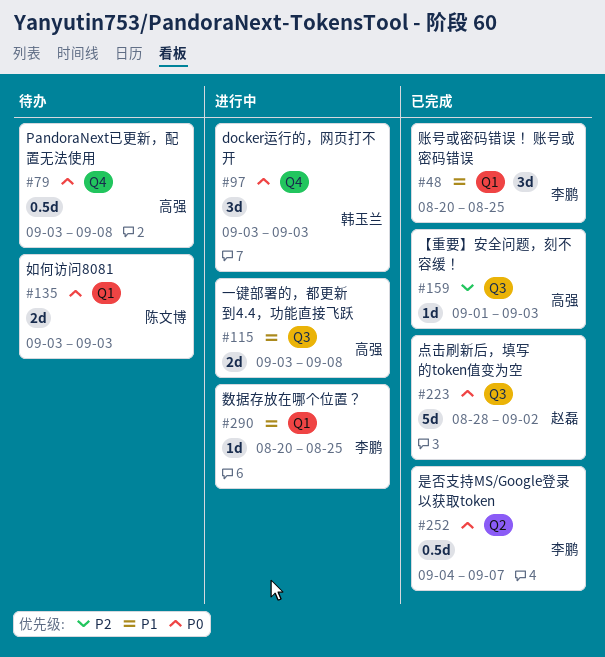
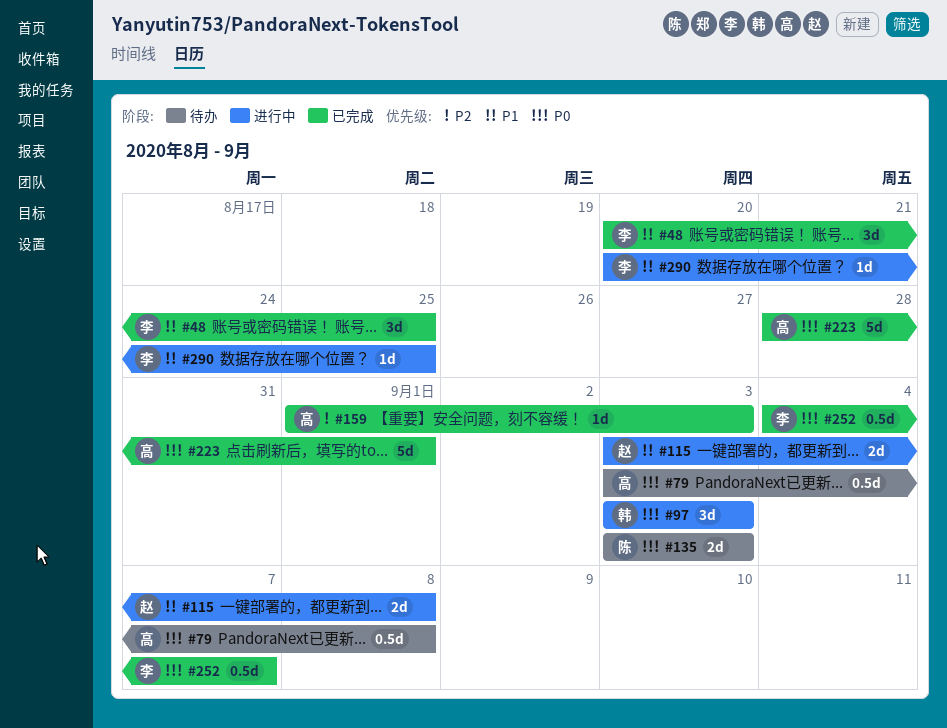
#115, owner: 高强 -> 赵磊
#223, owner: 赵磊 -> 高强
#223, due: Sep 2 -> Sep 1

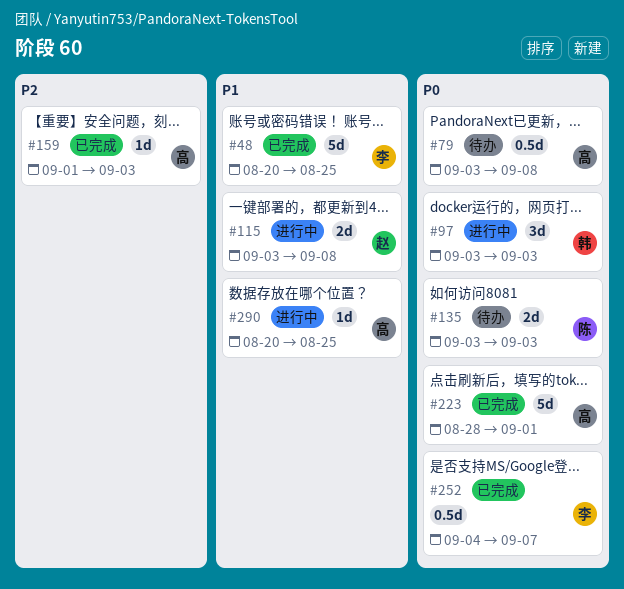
#48, estimate: 3d -> 5d
#290, owner: 李 -> 高

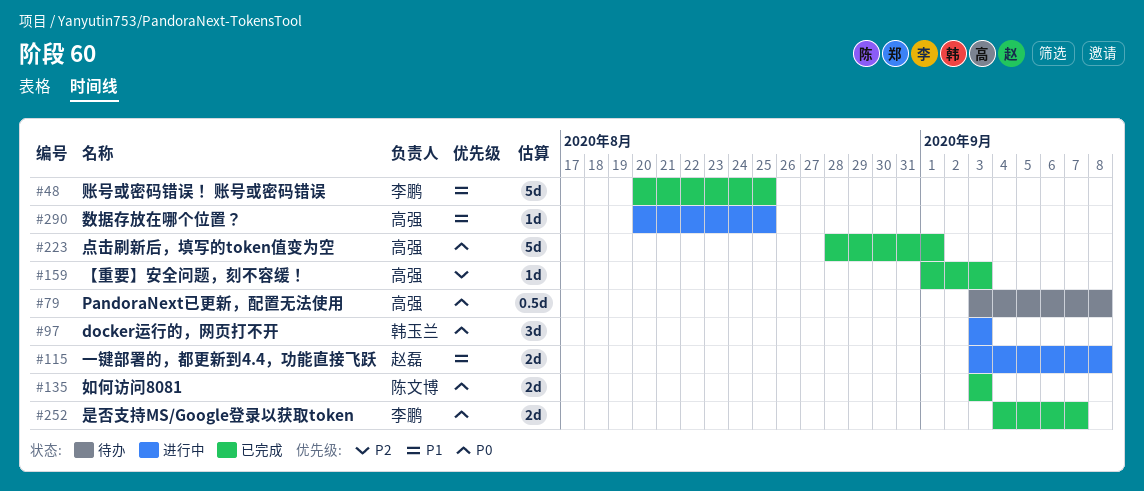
#135, status: 待办 -> 已完成
#252, estimate: 0.5d -> 2d

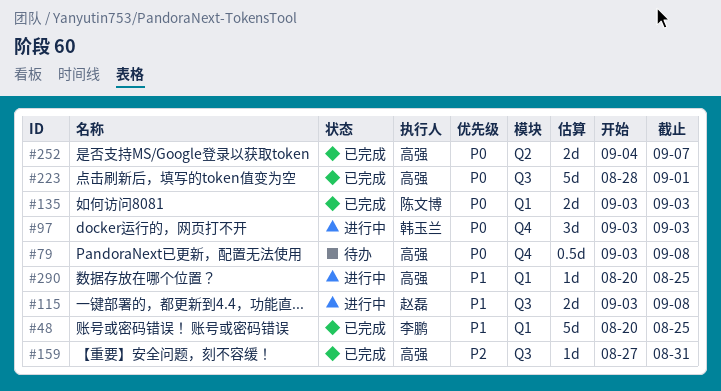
#159, start: Sep 1 -> Aug 27
#159, due: Sep 3 -> Aug 31
#252, owner: 李鹏 -> 高强

